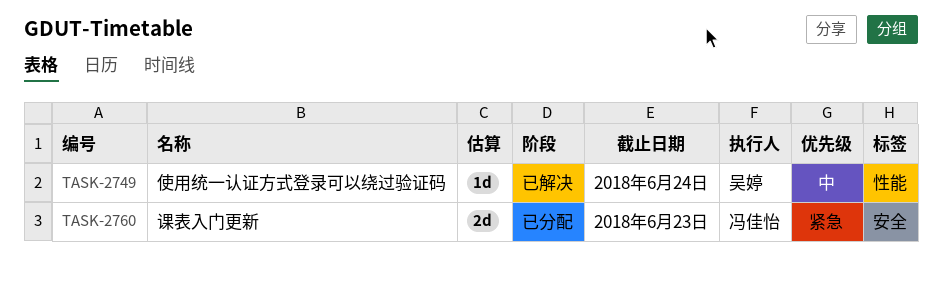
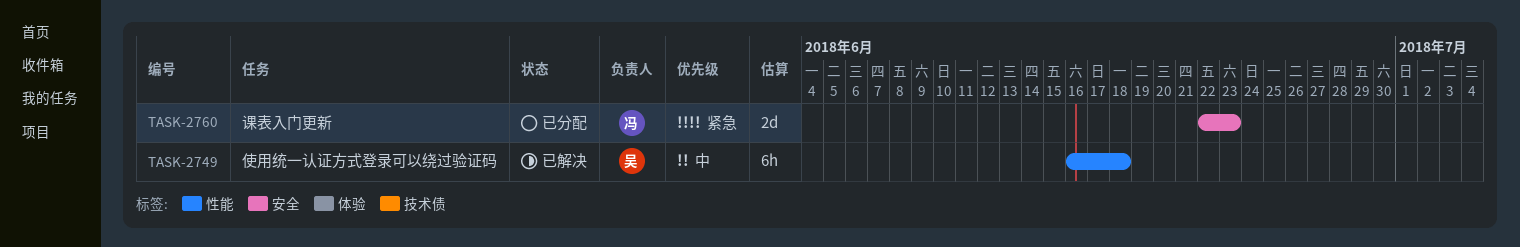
TASK-2749, estimate: 1d -> 6h
TASK-2749, due: Jun 24 -> Jun 18

